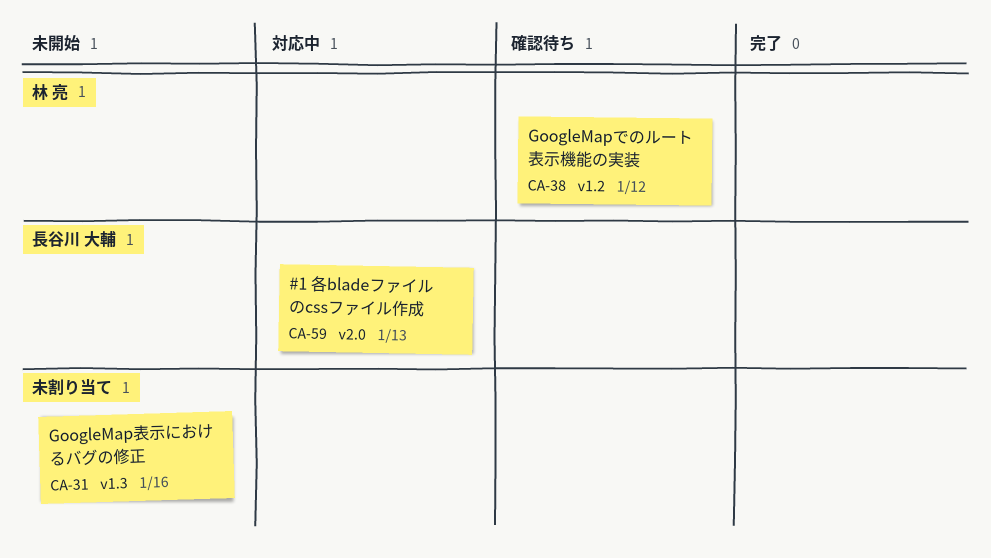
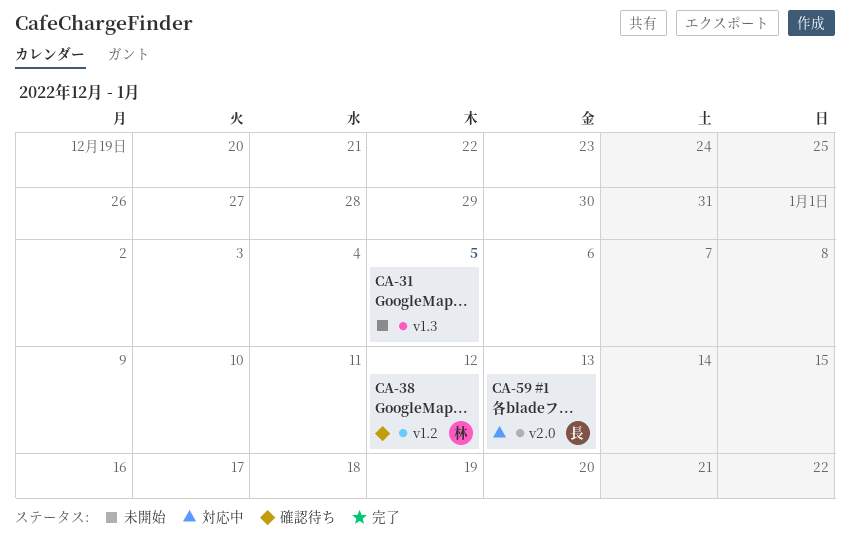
CA-31, due: Jan 16 -> Jan 5

